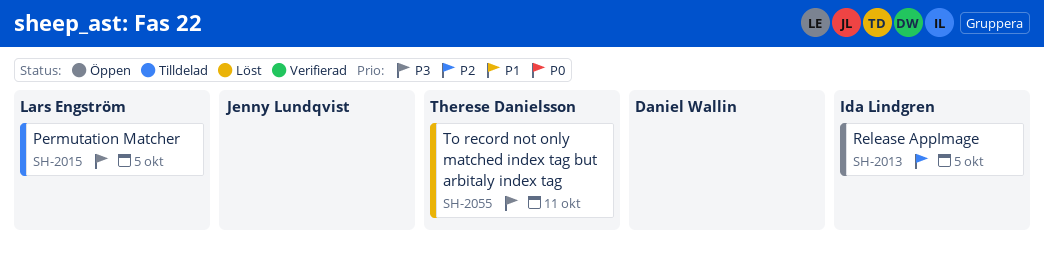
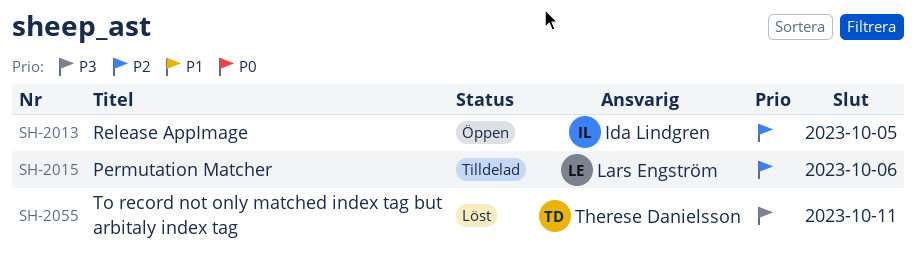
SH-2015, priority: P3 -> P2
SH-2015, due: Oct 5 -> Oct 6

